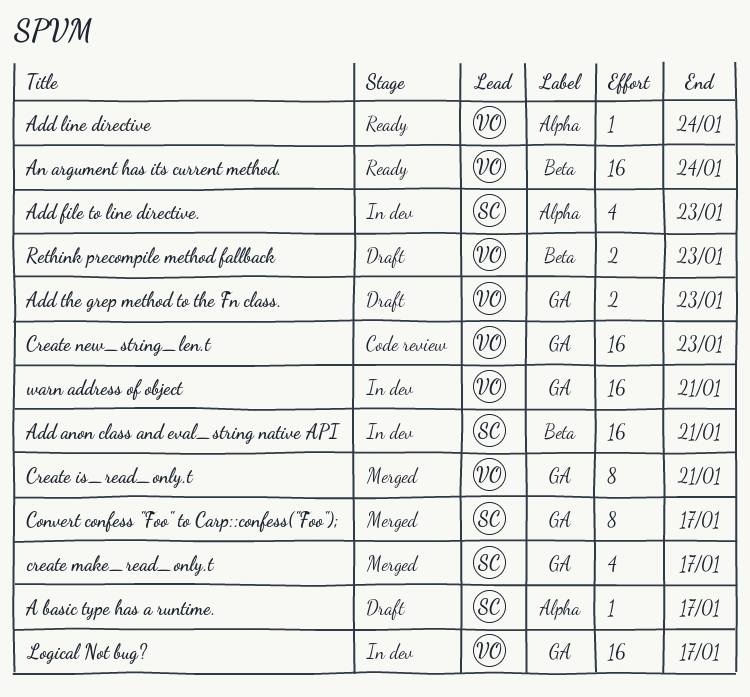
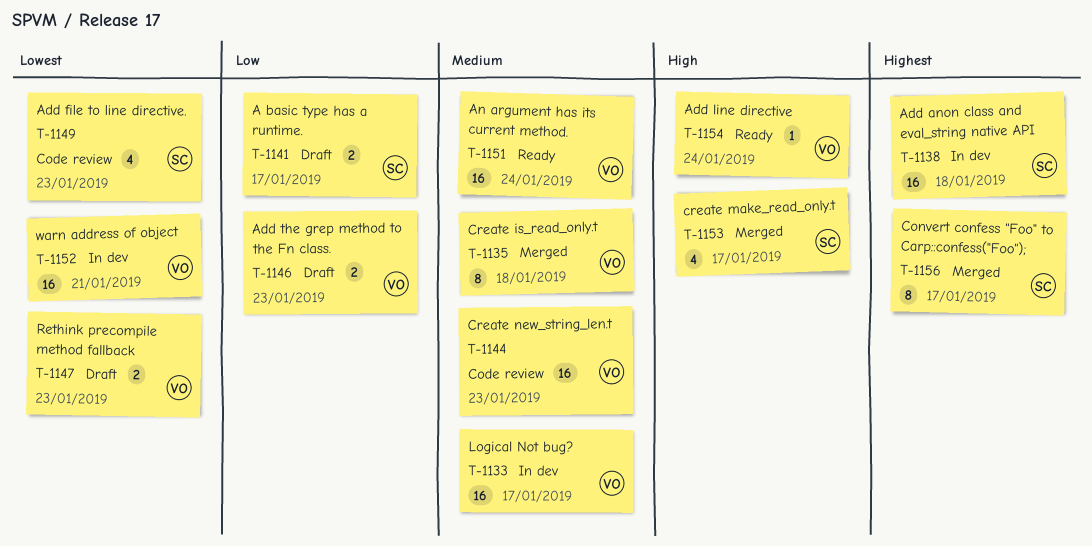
A basic type has a runtime., estimate: 1 -> 2
Add anon class and eval_string native API, due: Jan 21 -> Jan 18
Add file to line directive., status: In dev -> Code review
Create is_read_only.t, due: Jan 21 -> Jan 18

